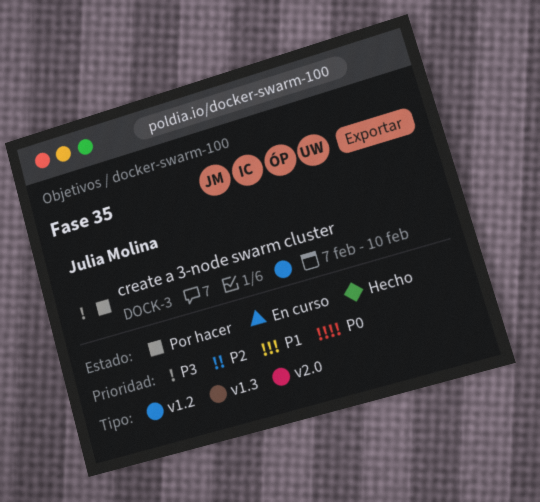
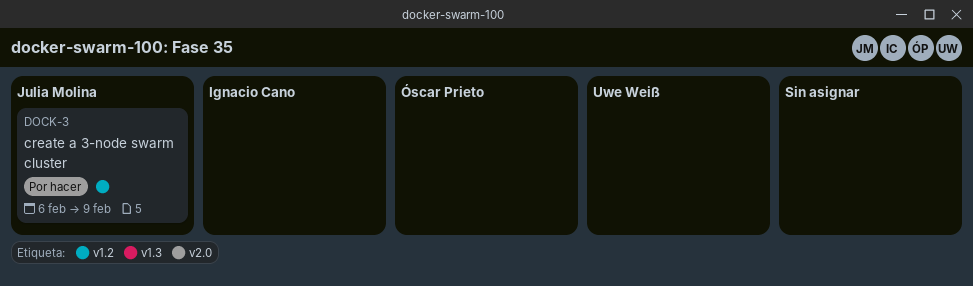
DOCK-3, start: Feb 7 -> Feb 6
DOCK-3, due: Feb 10 -> Feb 9

